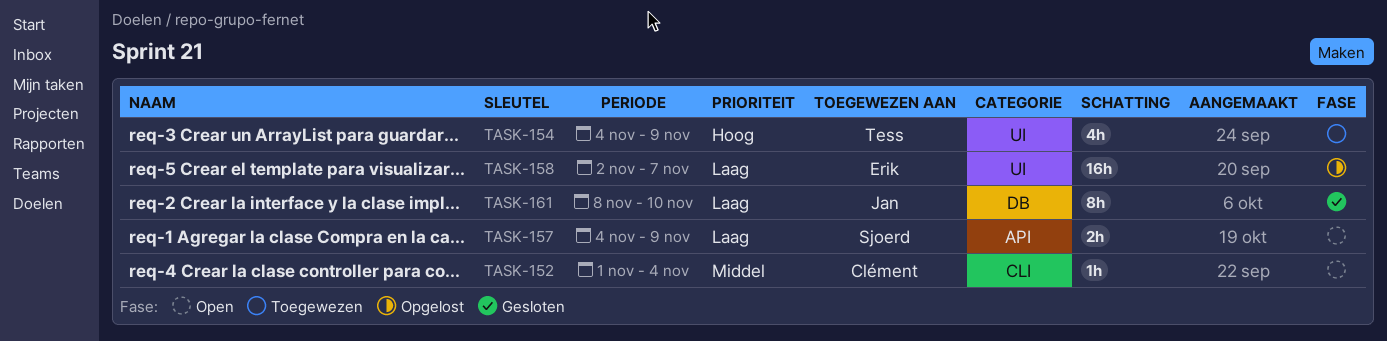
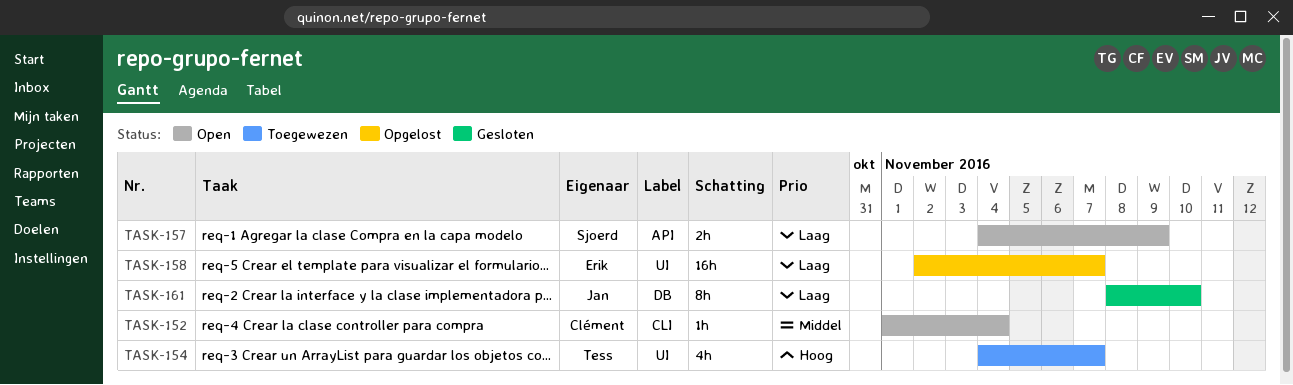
TASK-154, due: Nov 9 -> Nov 7

